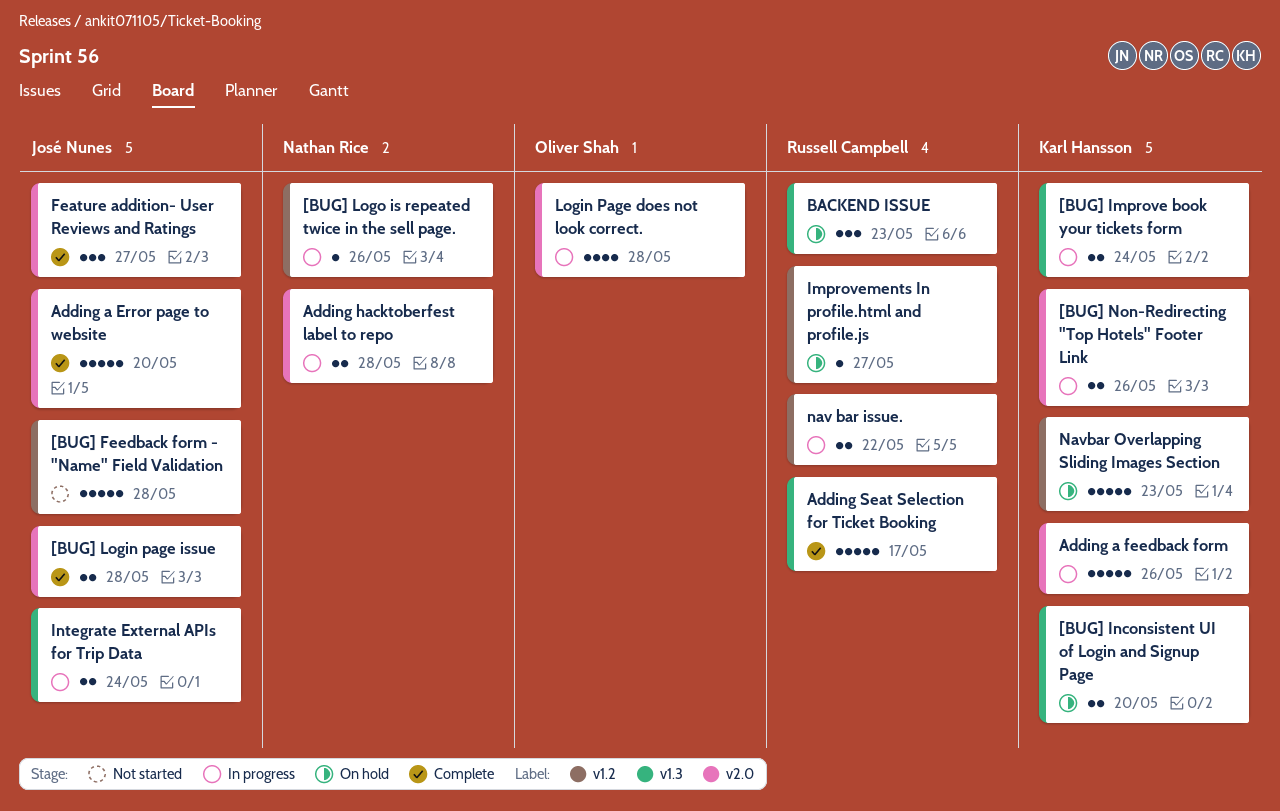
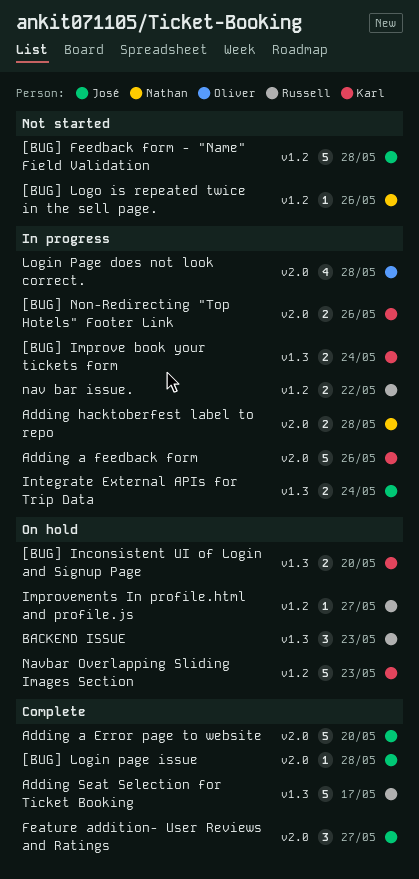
[BUG] Login page issue, estimate: 2 -> 1
[BUG] Logo is repeated twice in the sell page., status: In progress -> Not started

